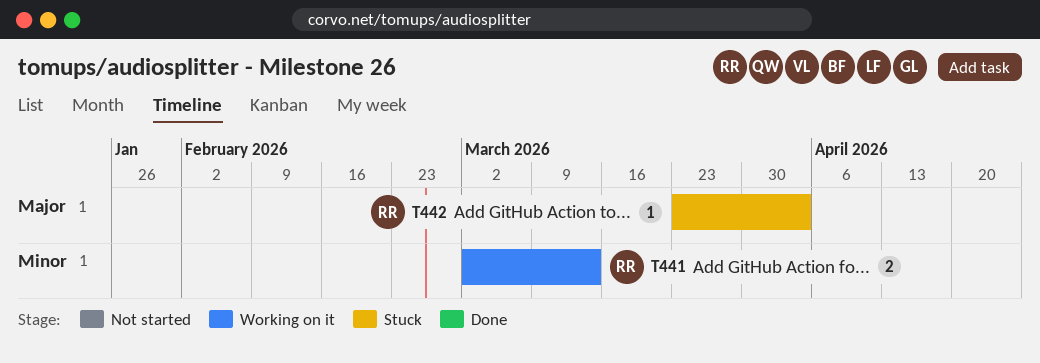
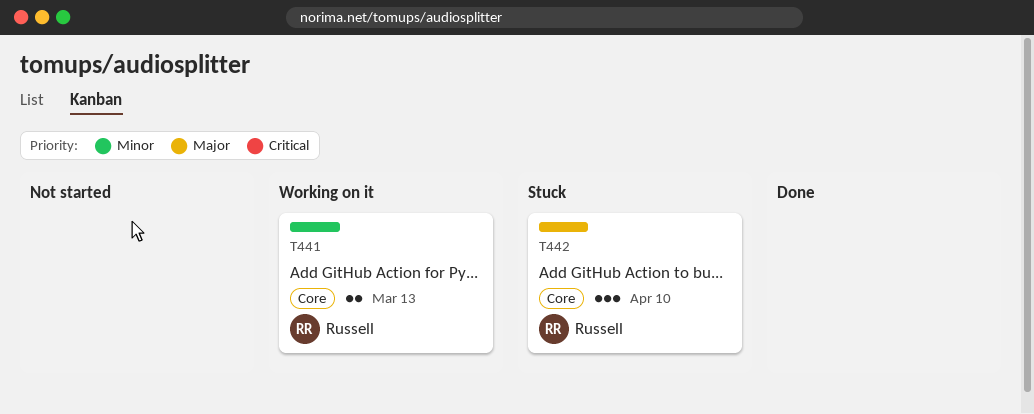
T442, estimate: 1 -> 3
T442, due: Apr 3 -> Apr 10

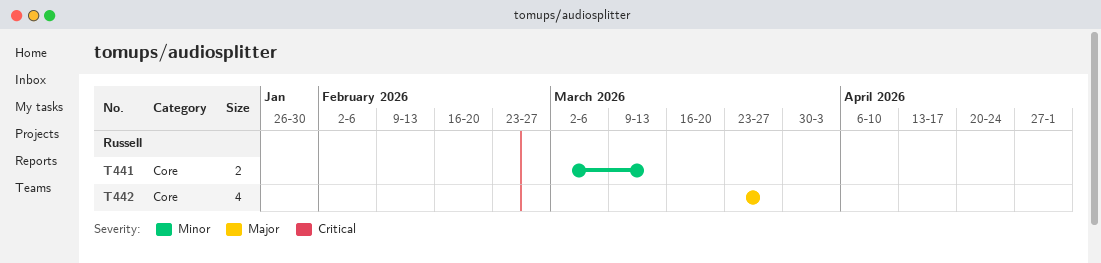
T442, estimate: 3 -> 4
T442, due: Apr 10 -> Mar 27

